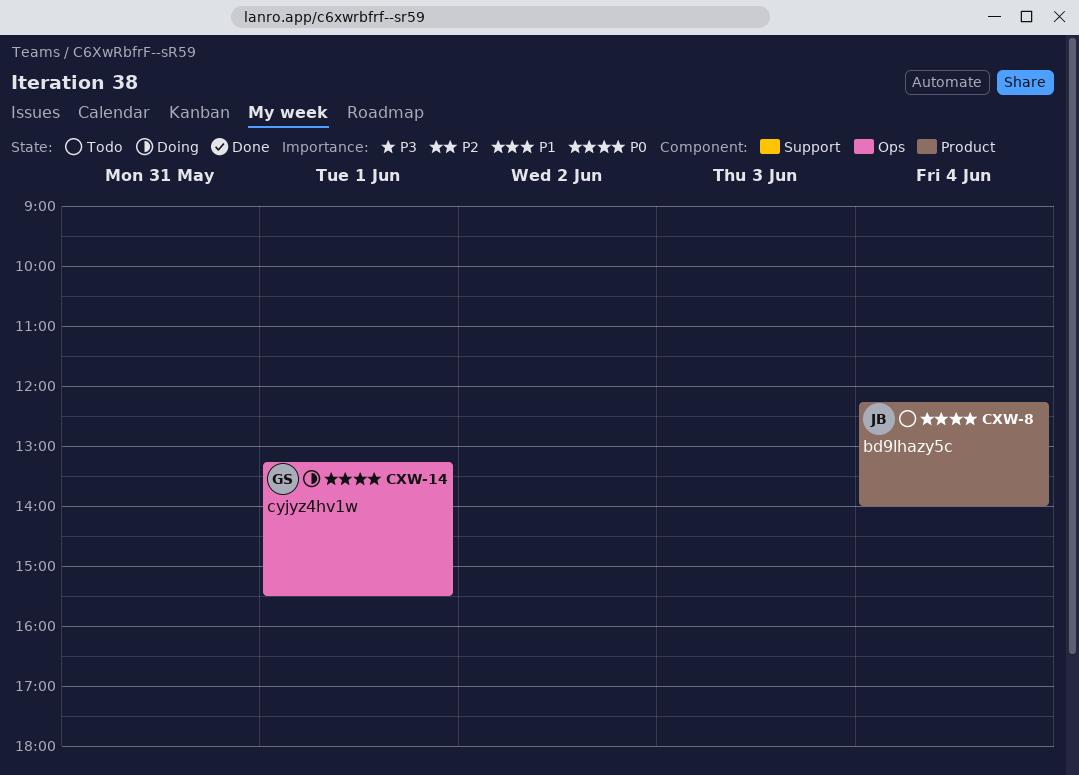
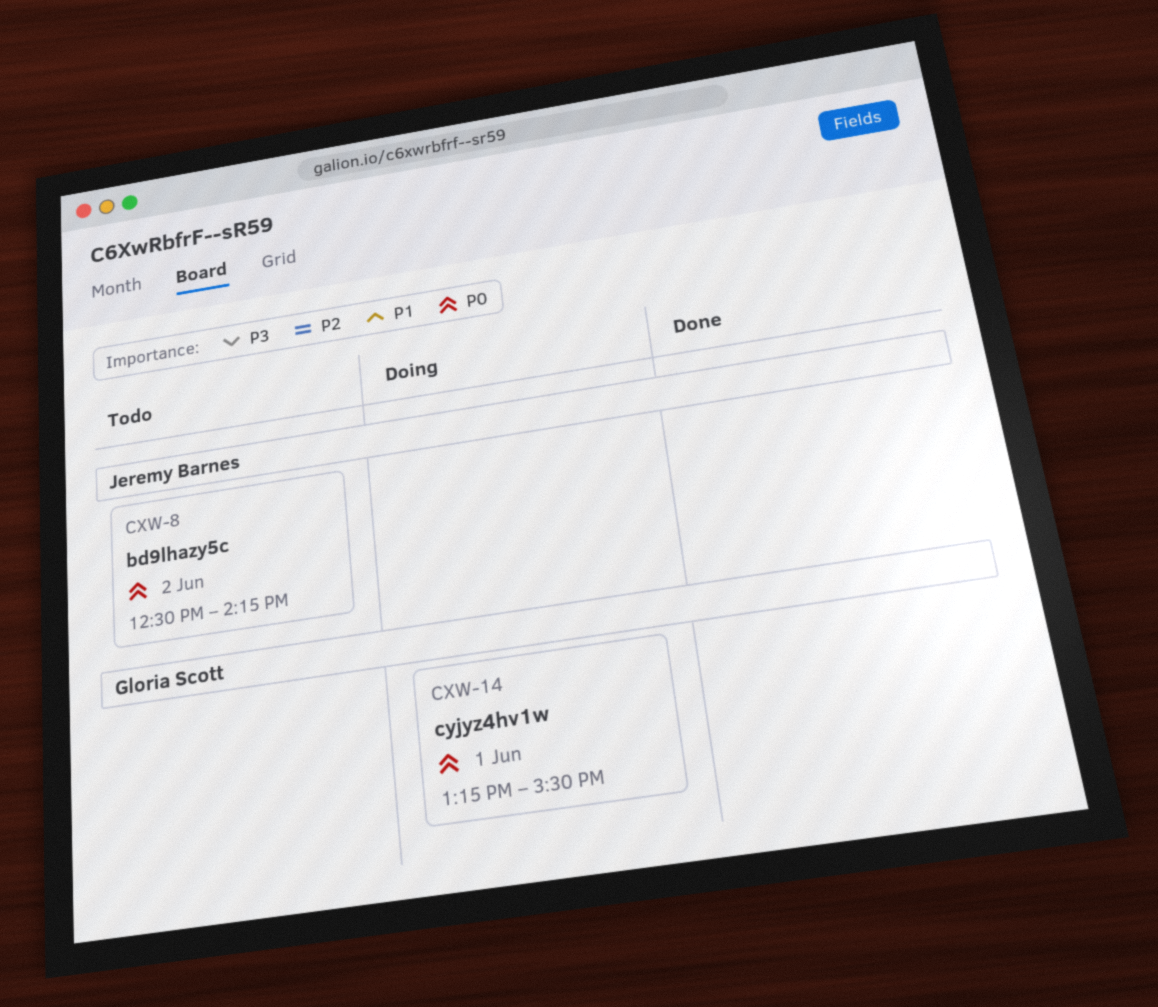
CXW-8, day: Jun 4 -> Jun 2
CXW-8, begins: 12:15 -> 12:30
CXW-8, ends: 14:00 -> 14:15

